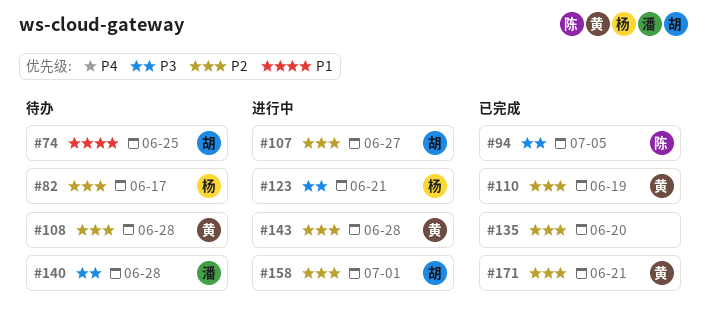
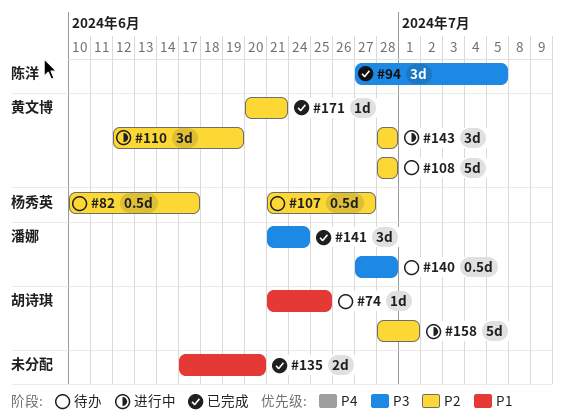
#107, status: 进行中 -> 待办
#107, owner: 胡诗琪 -> 杨秀英
#110, status: 已完成 -> 进行中
#123: present -> none
#135, priority: P2 -> P1
#141: none -> present

